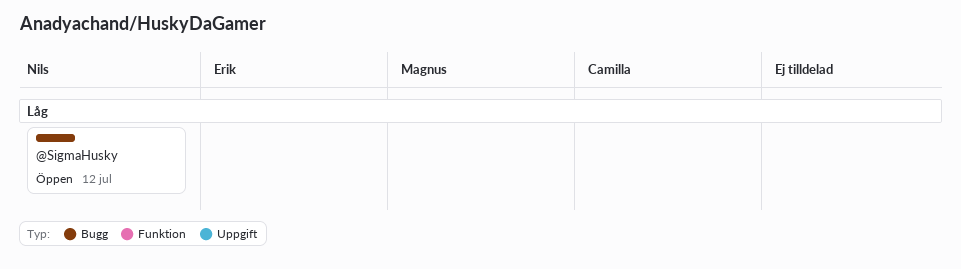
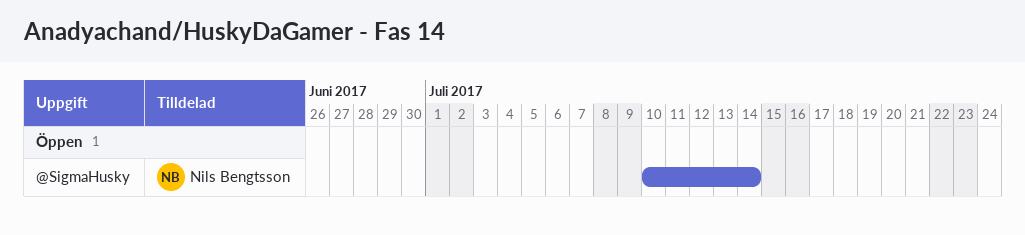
@SigmaHusky, due: Jul 12 -> Jul 14

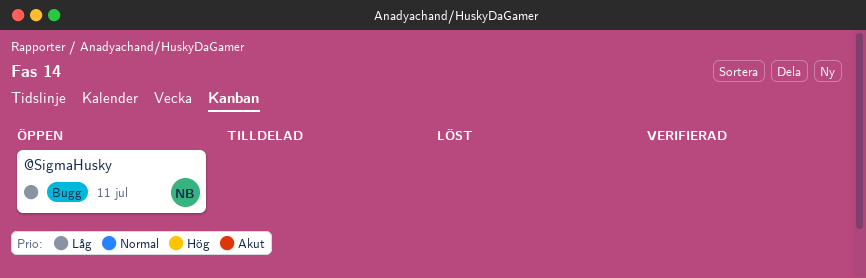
@SigmaHusky, due: Jul 14 -> Jul 11

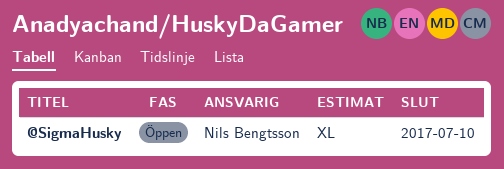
@SigmaHusky, due: Jul 11 -> Jul 10

